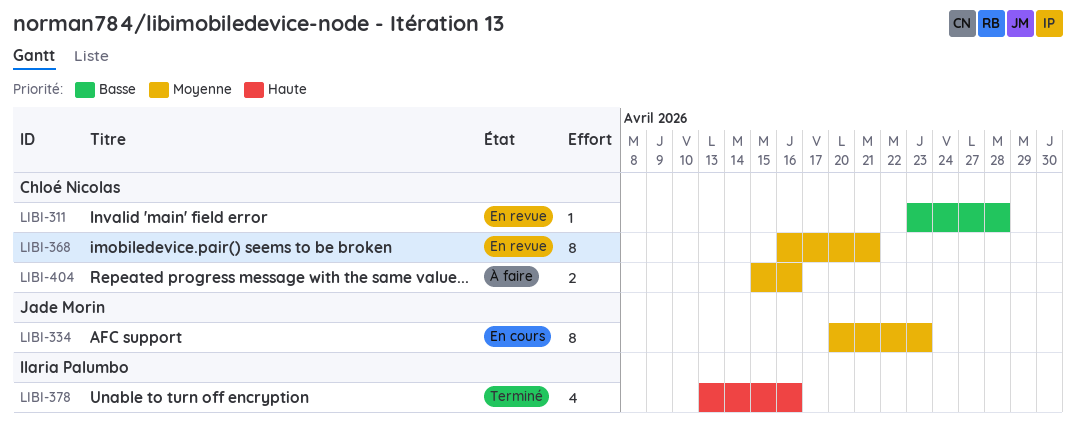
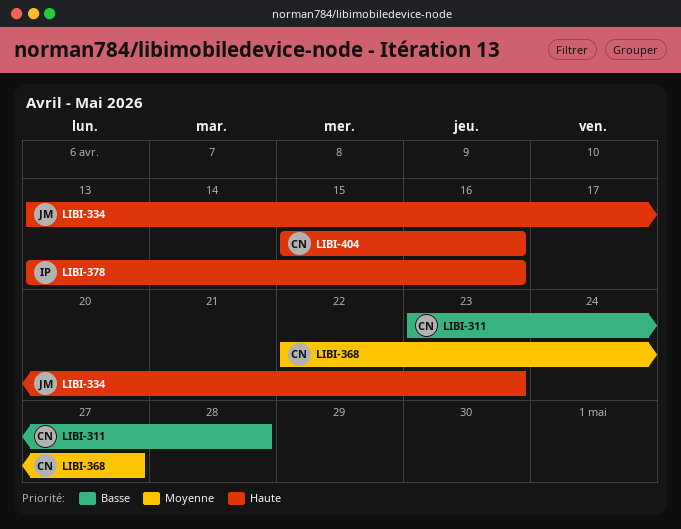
LIBI-334, priority: Moyenne -> Haute
LIBI-334, start: Apr 20 -> Apr 13
LIBI-368, start: Apr 16 -> Apr 22
LIBI-368, due: Apr 21 -> Apr 27
LIBI-404, priority: Moyenne -> Haute

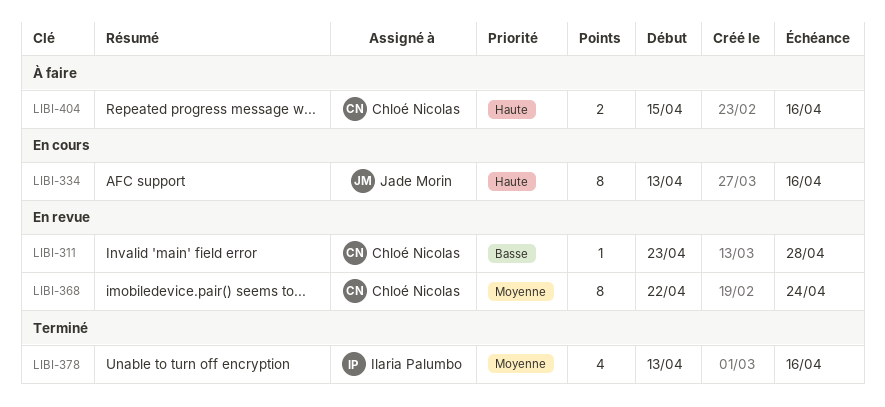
LIBI-334, due: Apr 23 -> Apr 16
LIBI-368, due: Apr 27 -> Apr 24
LIBI-378, priority: Haute -> Moyenne

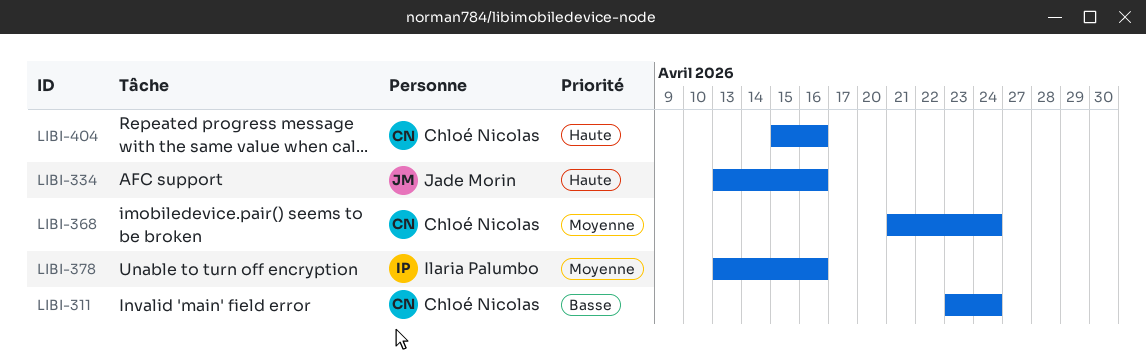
LIBI-311, due: Apr 28 -> Apr 24
LIBI-368, start: Apr 22 -> Apr 21

